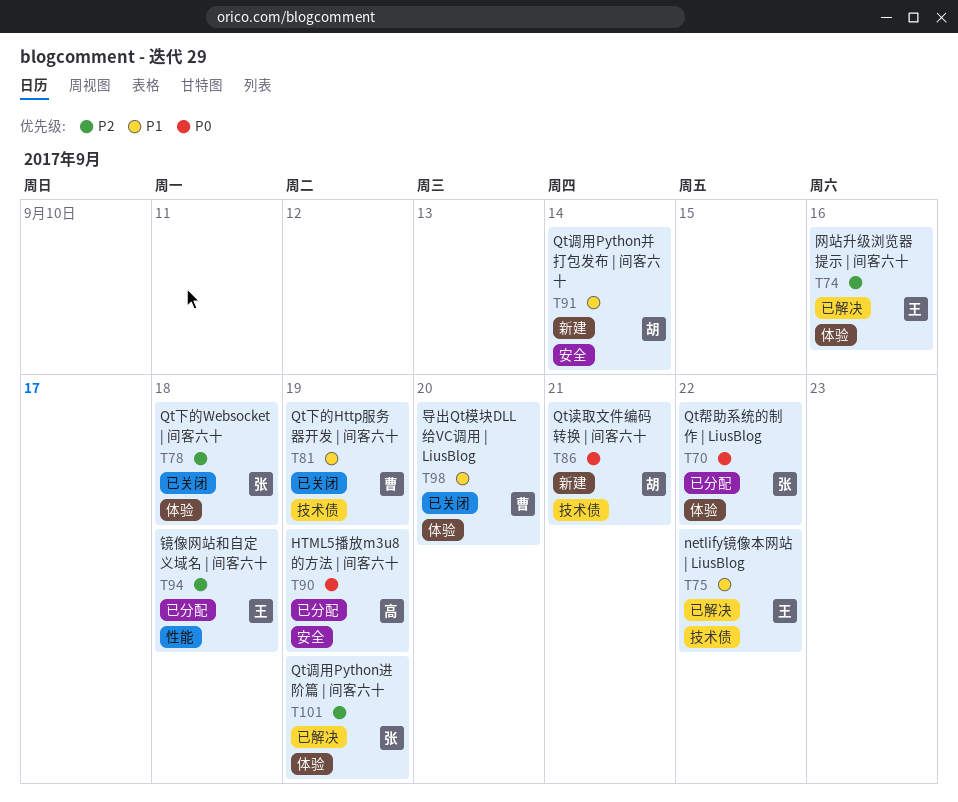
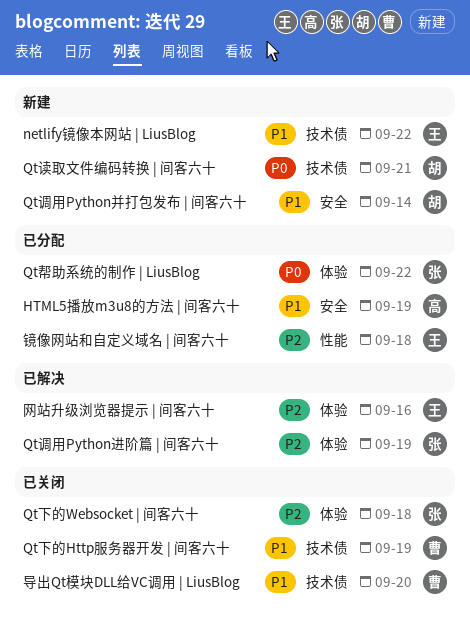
HTML5播放m3u8的方法 | 间客六十, priority: P0 -> P1
netlify镜像本网站 | LiusBlog, status: 已解决 -> 新建
导出Qt模块DLL给VC调用 | LiusBlog, label: 体验 -> 技术债

